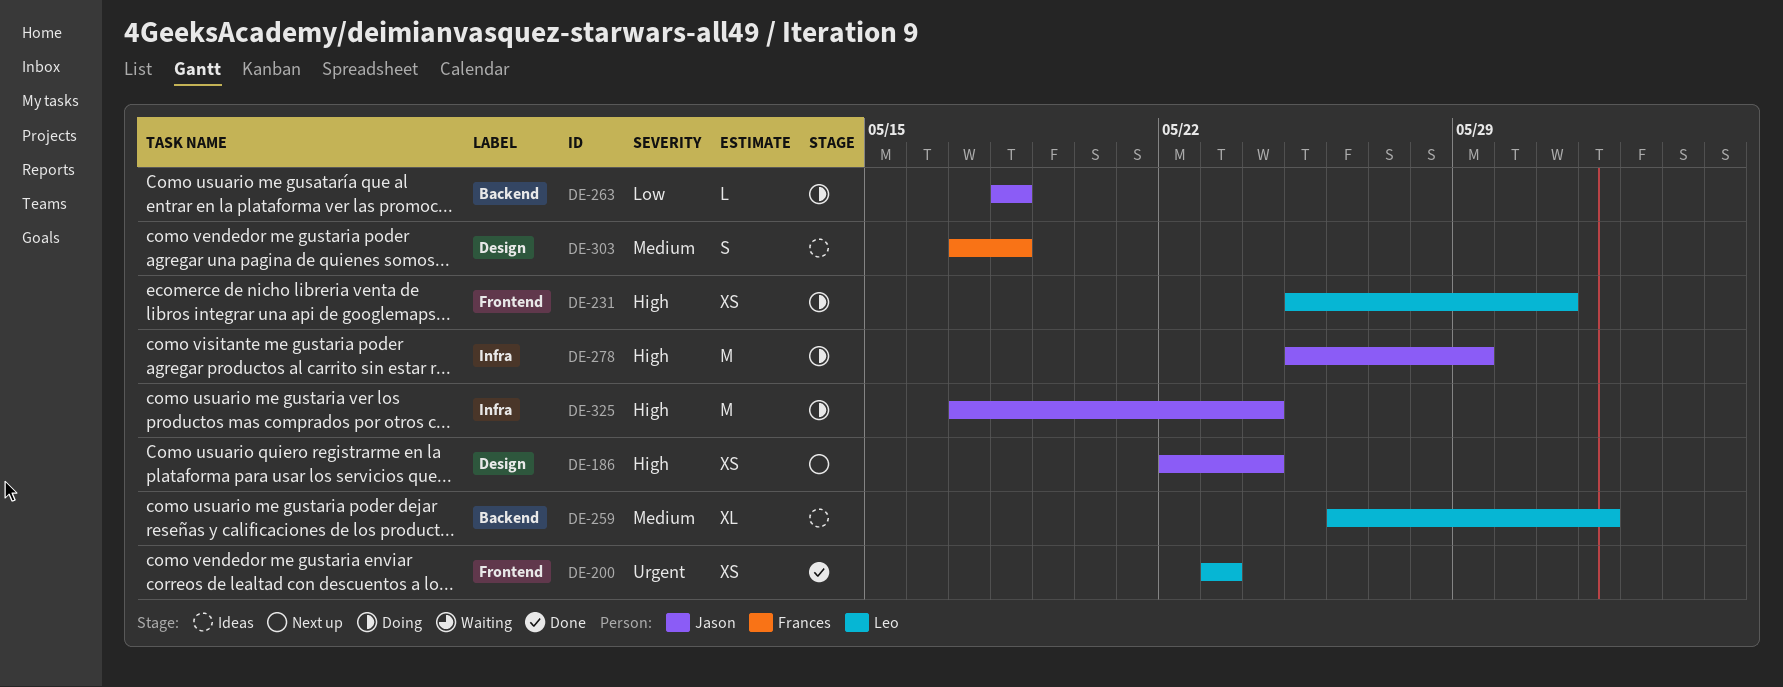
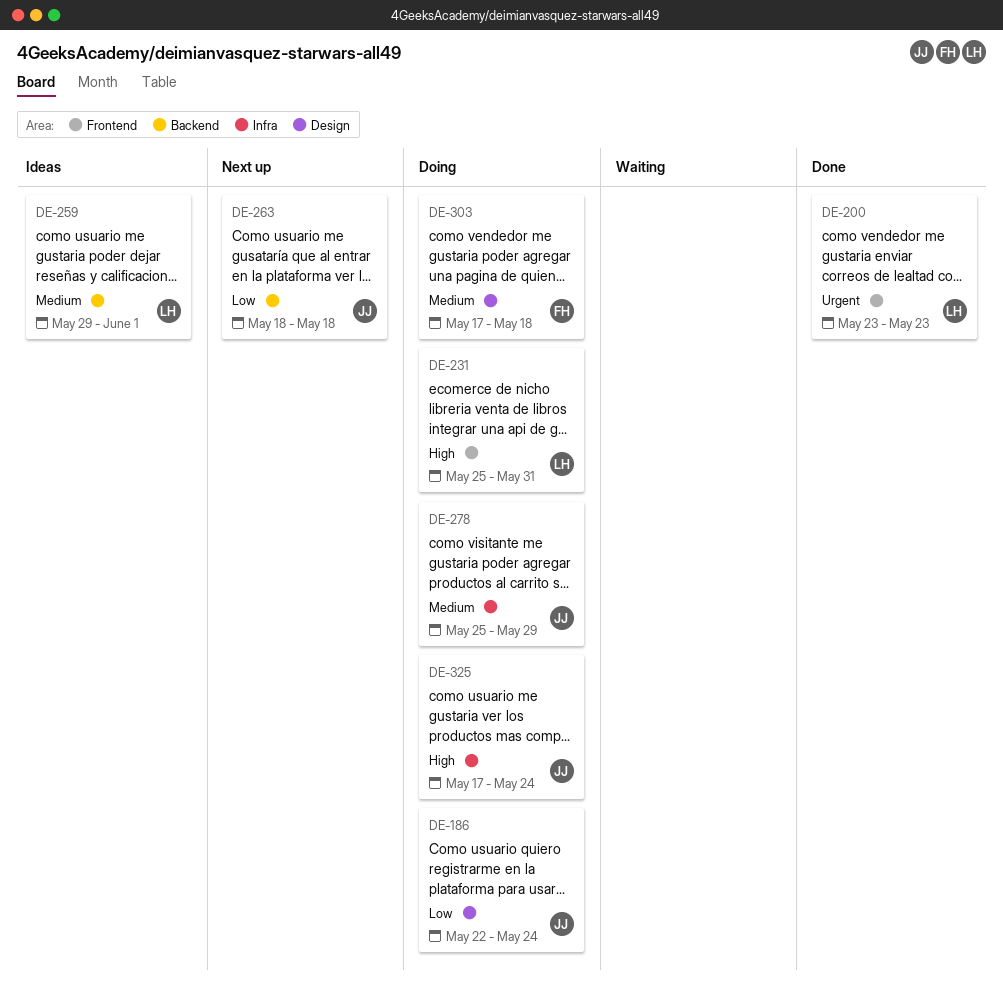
DE-186, status: Next up -> Doing
DE-186, priority: High -> Low
DE-259, start: May 26 -> May 29
DE-263, status: Doing -> Next up
DE-278, priority: High -> Medium
DE-303, status: Ideas -> Doing

